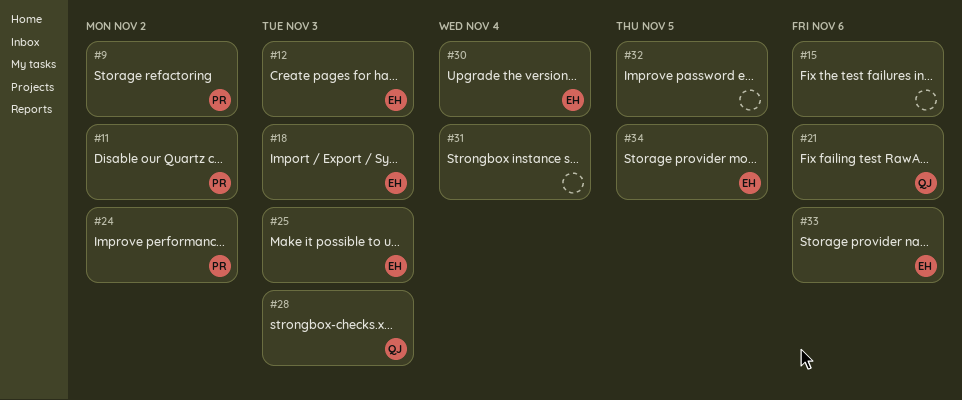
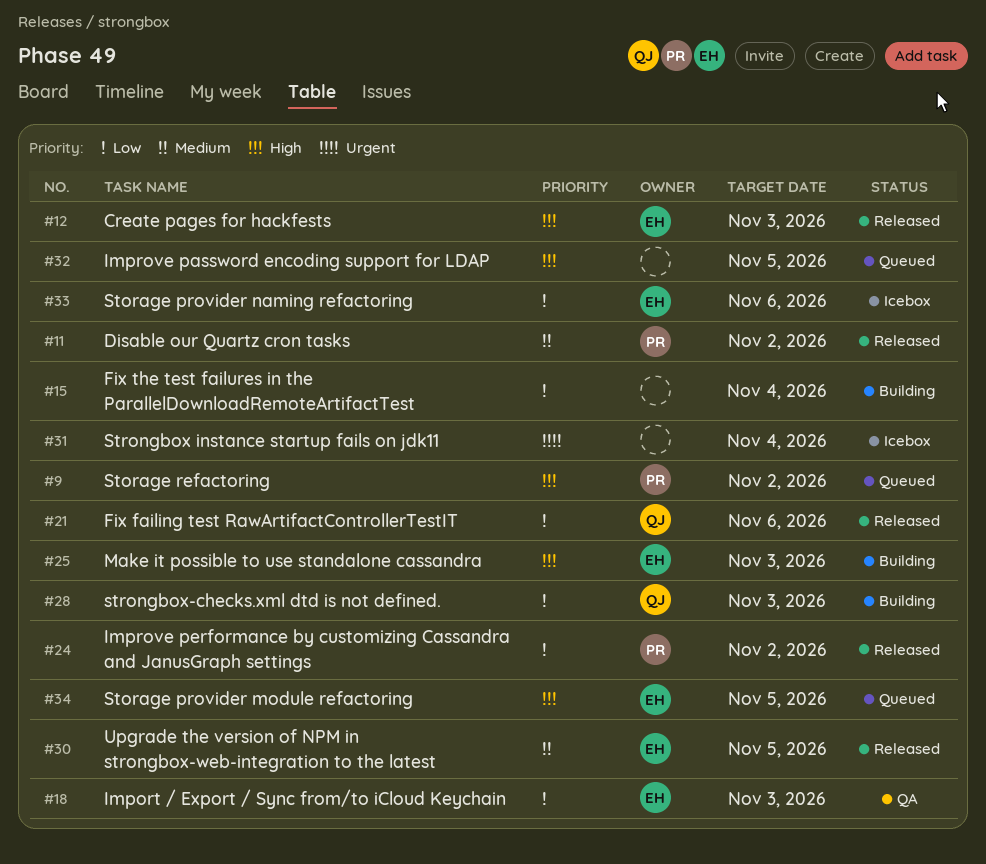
#15, due: Nov 6 -> Nov 4
#30, due: Nov 4 -> Nov 5

